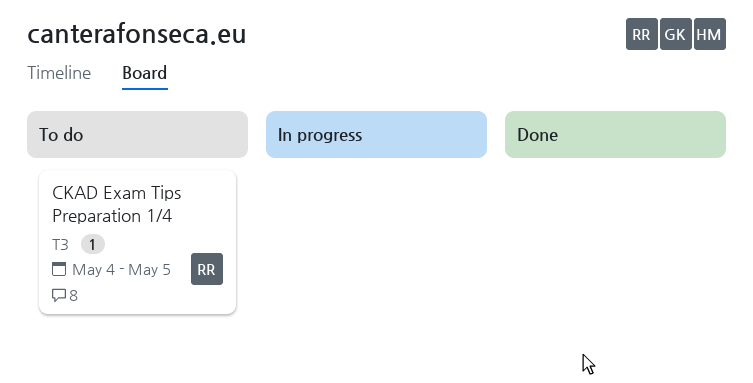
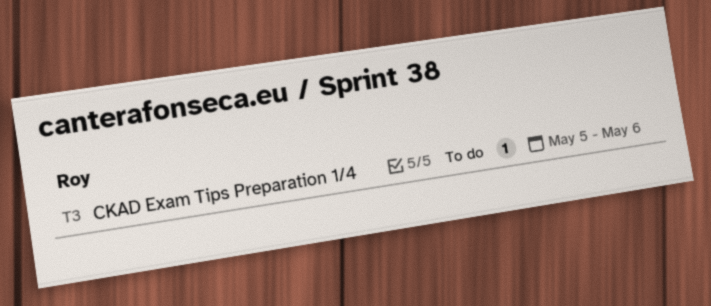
T3, start: May 4 -> May 5
T3, due: May 5 -> May 6

